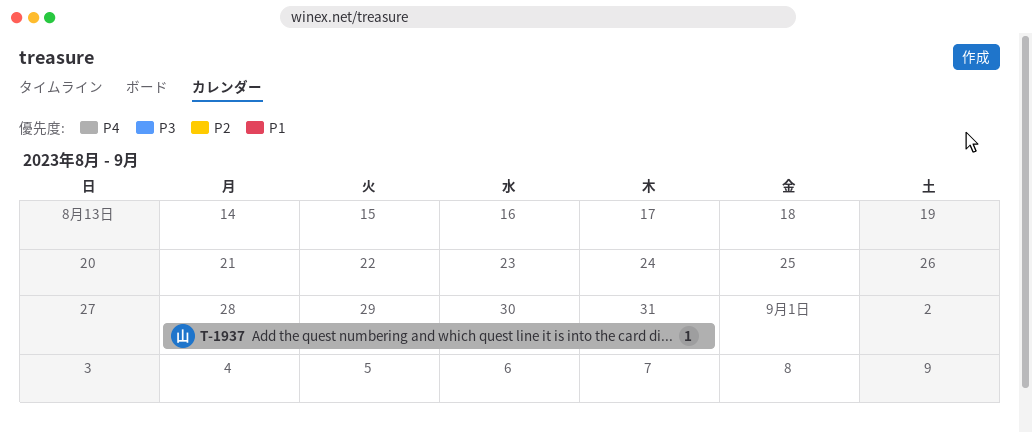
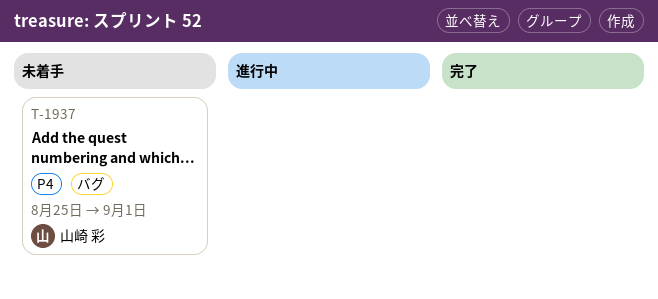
T-1937, start: Aug 28 -> Aug 25
T-1937, due: Aug 31 -> Sep 1

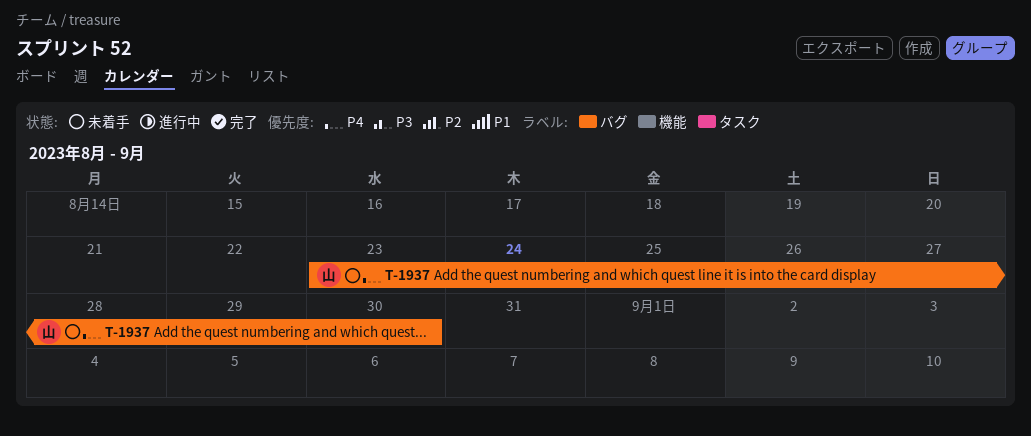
T-1937, start: Aug 25 -> Aug 23
T-1937, due: Sep 1 -> Aug 30

